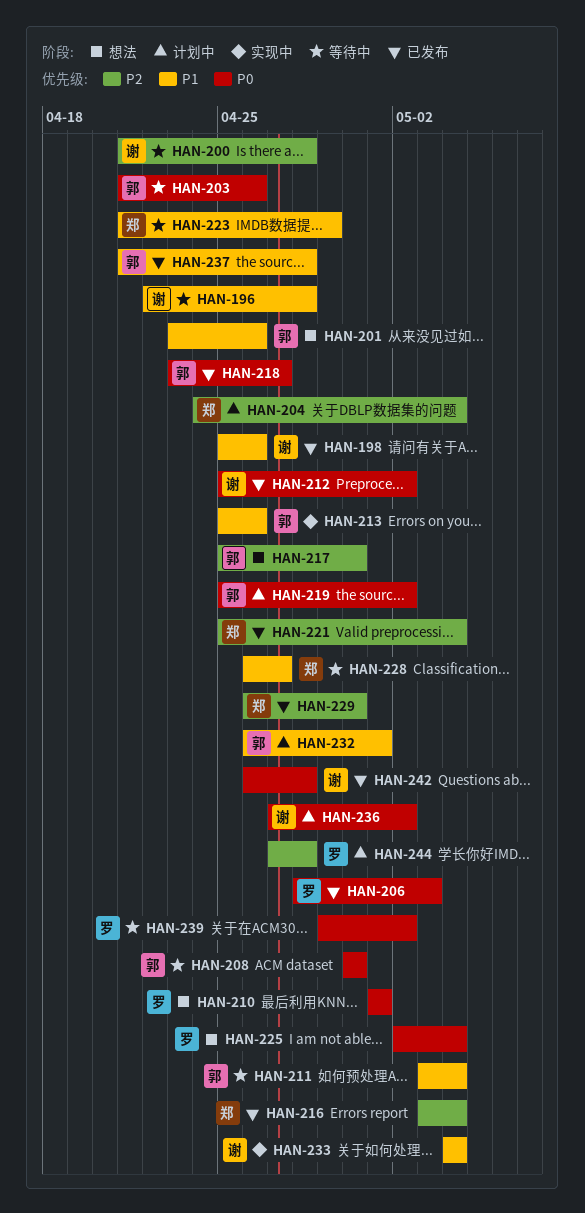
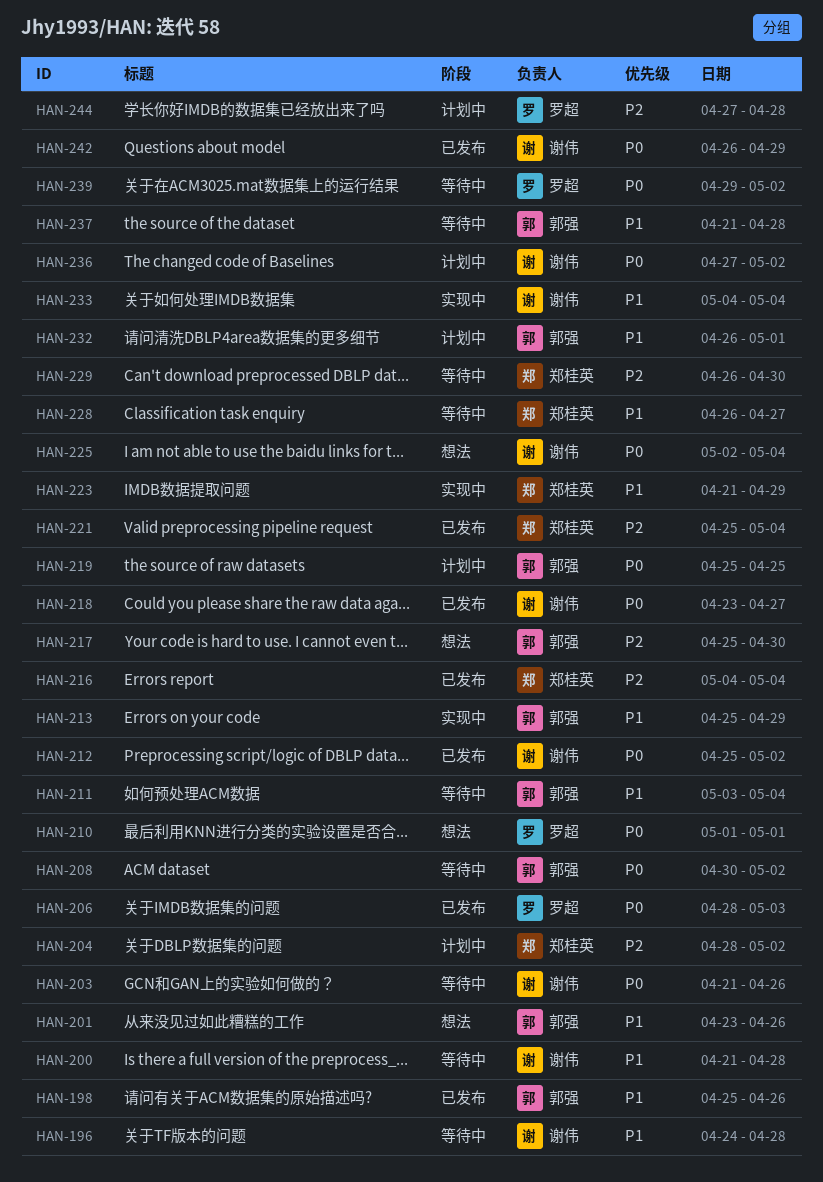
HAN-196, start: Apr 22 -> Apr 24
HAN-198, owner: 谢伟 -> 郭强
HAN-200, priority: P2 -> P1
HAN-203, owner: 郭强 -> 谢伟
HAN-204, start: Apr 24 -> Apr 28
HAN-204, due: May 4 -> May 2
HAN-208, due: Apr 30 -> May 2
HAN-213, due: Apr 26 -> Apr 29
HAN-216, start: May 3 -> May 4
HAN-218, owner: 郭强 -> 谢伟
HAN-219, due: May 2 -> Apr 25
HAN-223, status: 等待中 -> 实现中
HAN-225, owner: 罗超 -> 谢伟
HAN-229, status: 已发布 -> 等待中
HAN-237, status: 已发布 -> 等待中
HAN-242, due: Apr 28 -> Apr 29

